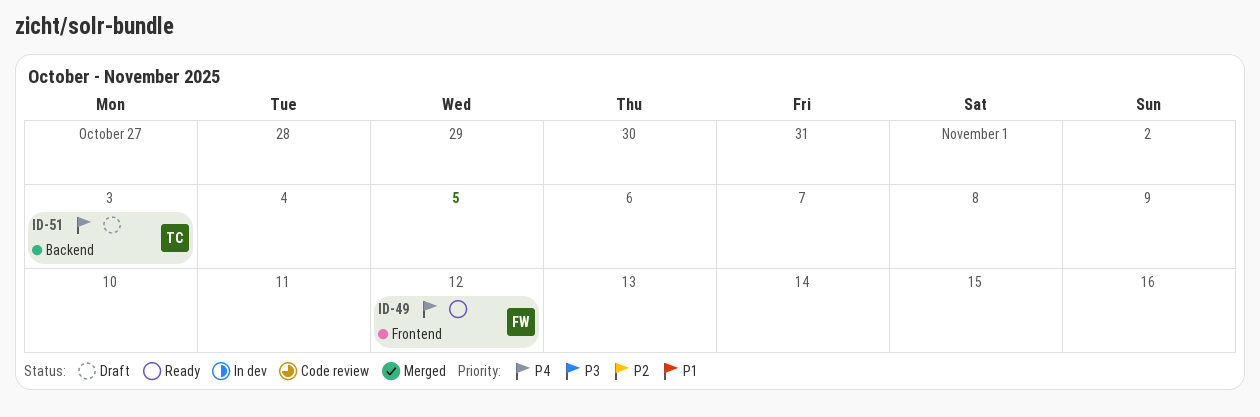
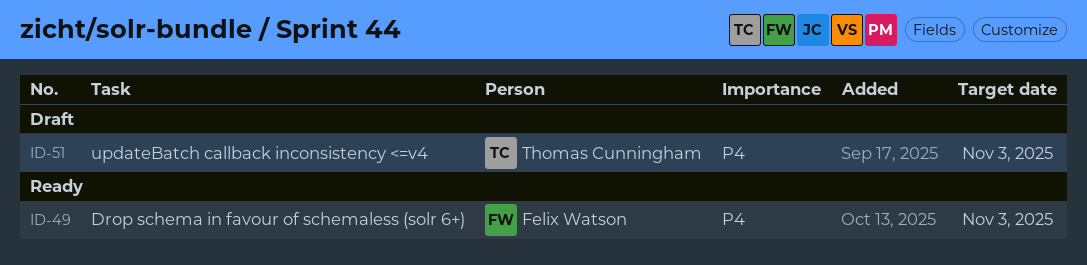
ID-49, due: Nov 12 -> Nov 3

